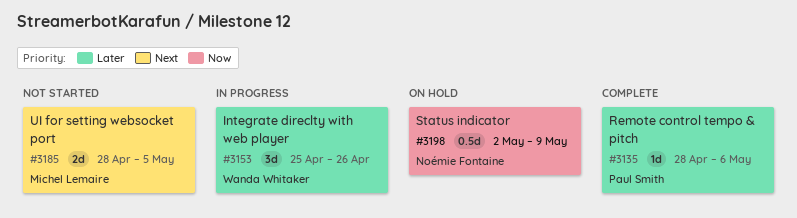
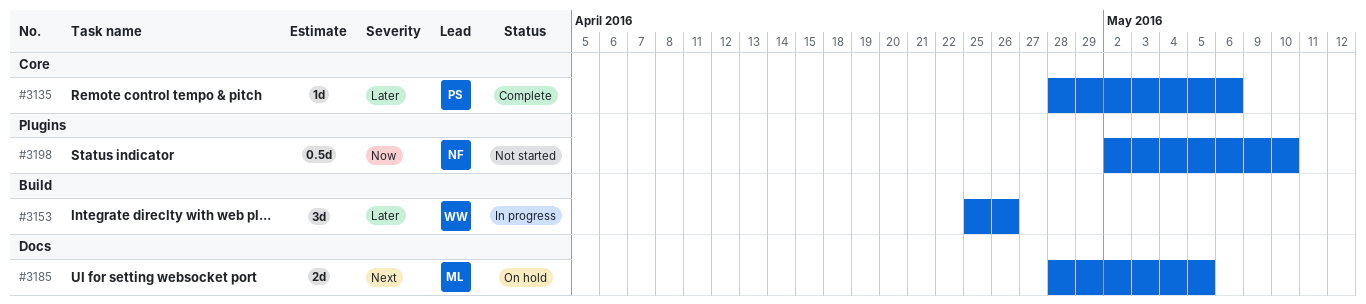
#3185, status: Not started -> On hold
#3198, status: On hold -> Not started
#3198, due: May 9 -> May 10

